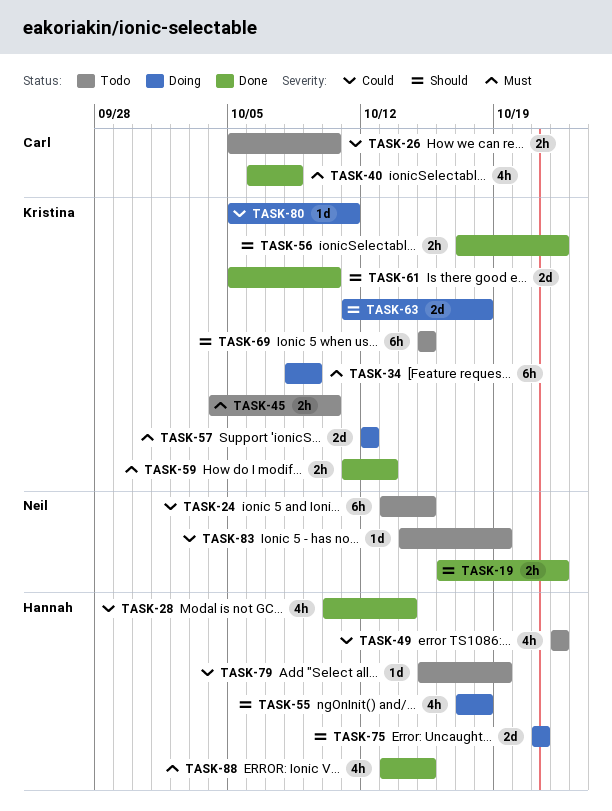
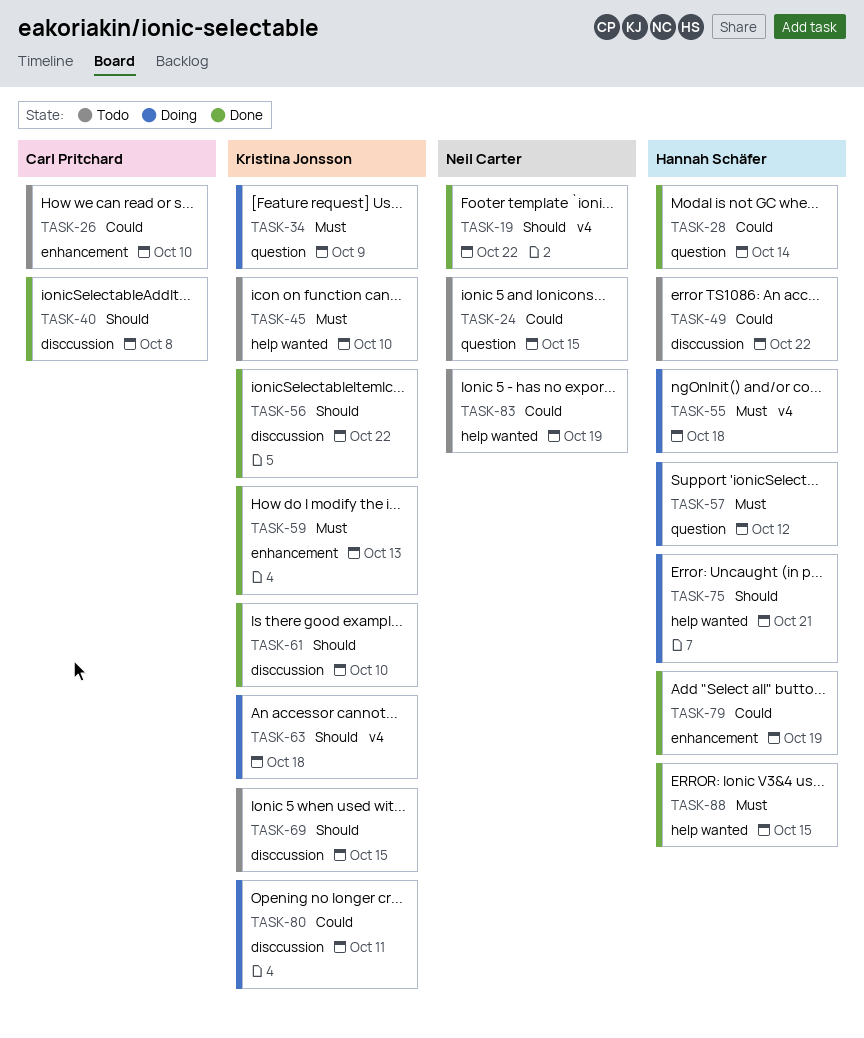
TASK-40, priority: Must -> Should
TASK-55, priority: Should -> Must
TASK-57, owner: Kristina Jonsson -> Hannah Schäfer
TASK-79, status: Todo -> Done

